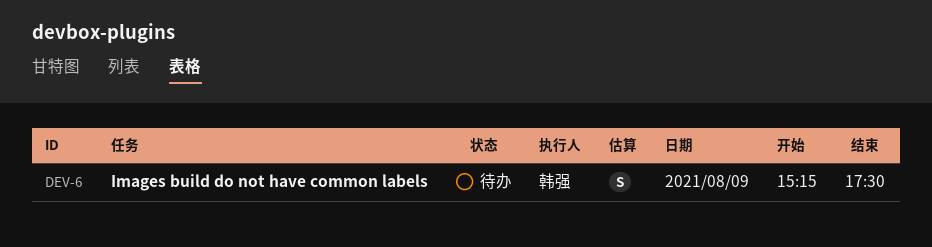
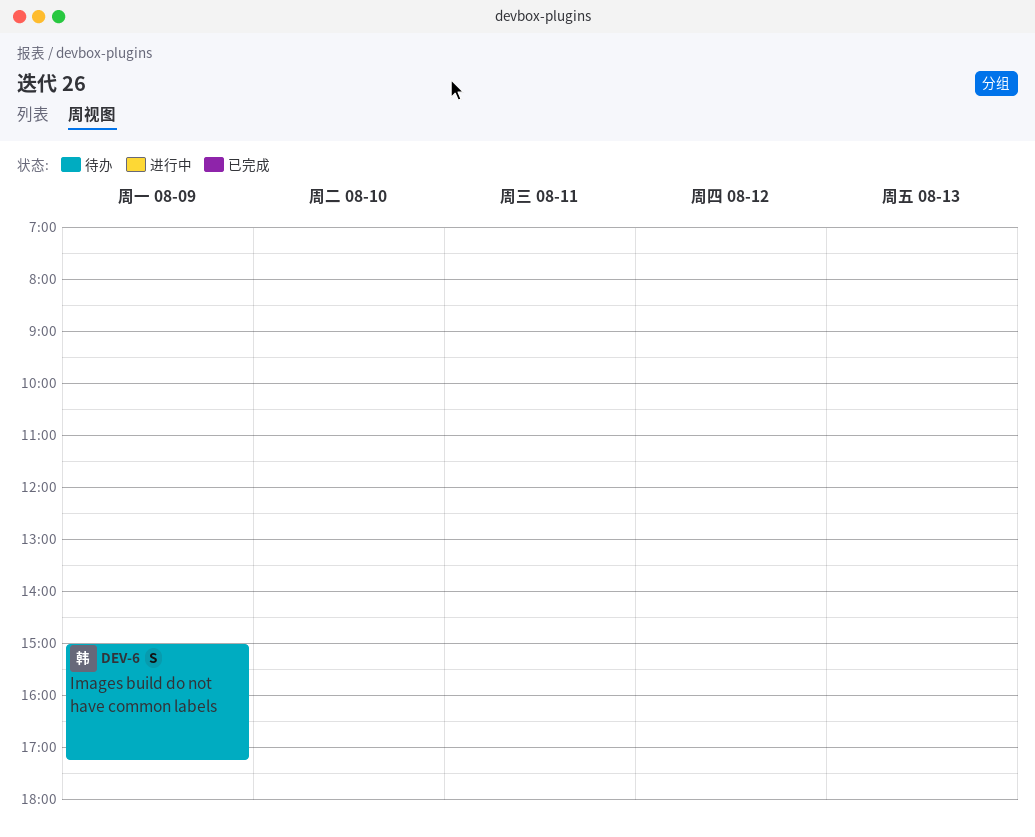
DEV-6, begins: 15:15 -> 15:00
DEV-6, ends: 17:30 -> 17:15

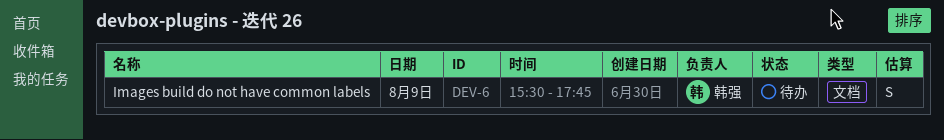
DEV-6, begins: 15:00 -> 15:30
DEV-6, ends: 17:15 -> 17:45

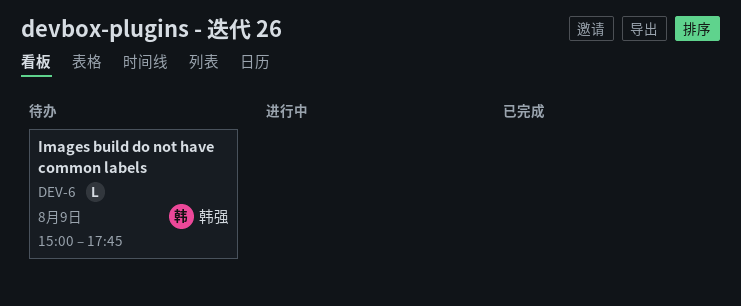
DEV-6, estimate: S -> L
DEV-6, begins: 15:30 -> 15:00

